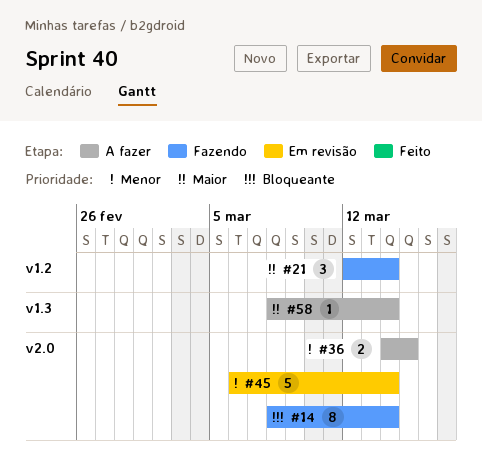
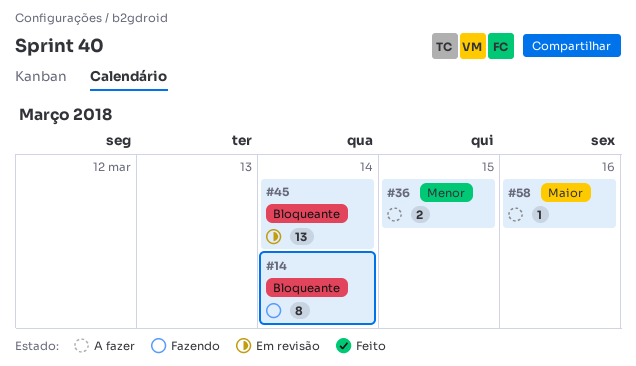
#21: present -> none
#45, priority: Menor -> Bloqueante
#45, estimate: 5 -> 13
#58, due: Mar 14 -> Mar 16

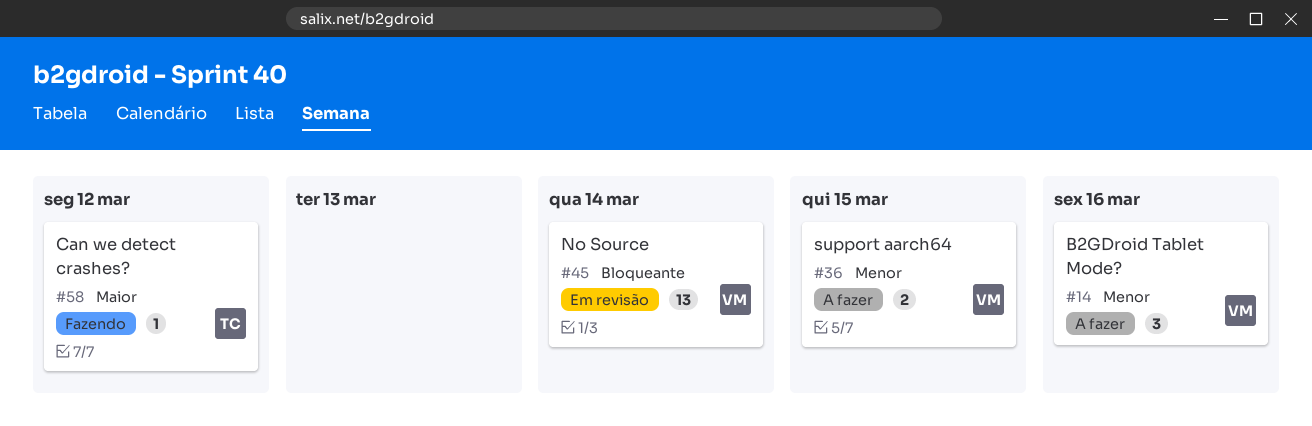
#14, status: Fazendo -> A fazer
#14, priority: Bloqueante -> Menor
#14, estimate: 8 -> 3
#14, due: Mar 14 -> Mar 16
#58, status: A fazer -> Fazendo
#58, due: Mar 16 -> Mar 12

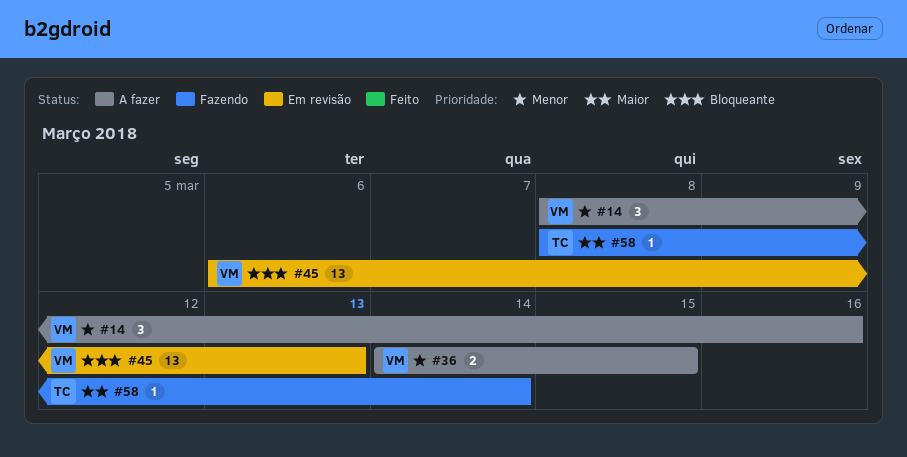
#45, due: Mar 14 -> Mar 13
#58, due: Mar 12 -> Mar 14

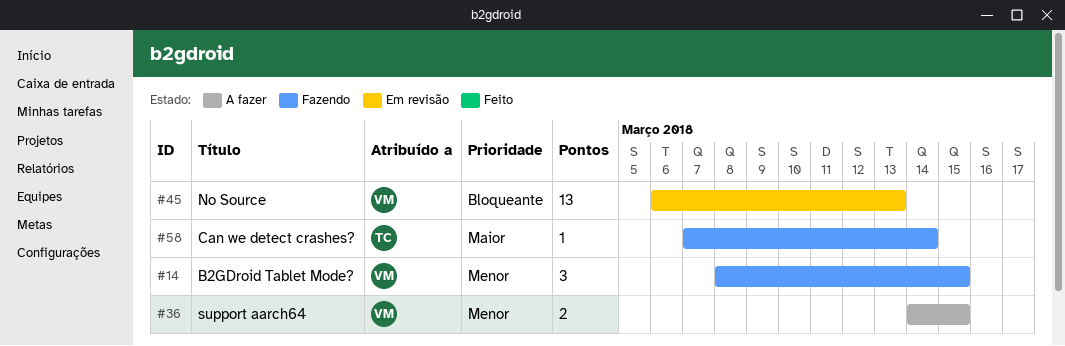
#14, status: A fazer -> Fazendo
#14, due: Mar 16 -> Mar 15
#58, start: Mar 8 -> Mar 7

